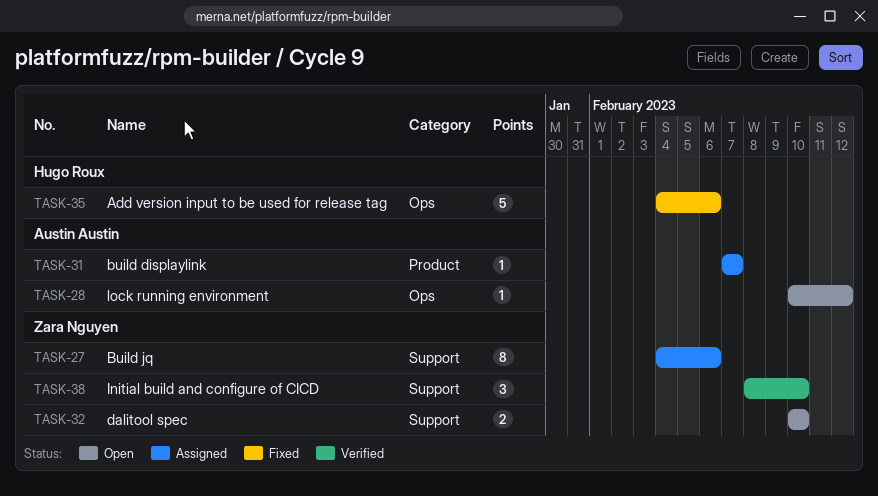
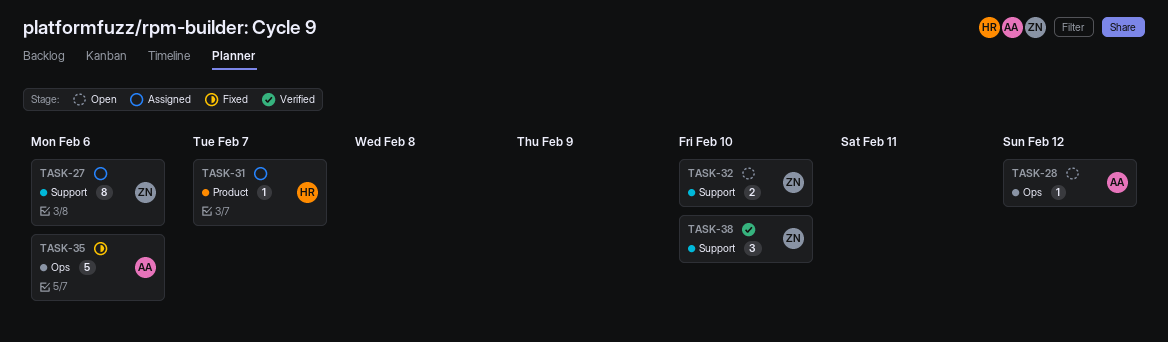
TASK-31, owner: Austin Austin -> Hugo Roux
TASK-35, owner: Hugo Roux -> Austin Austin

